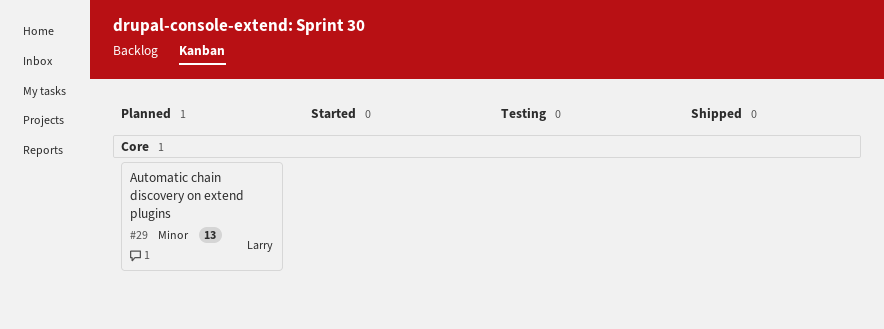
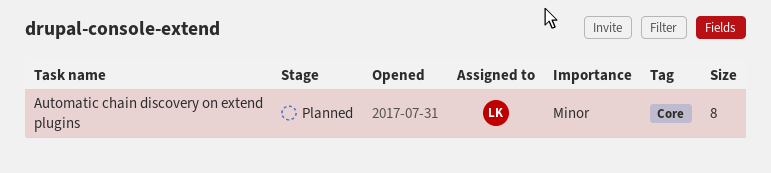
Automatic chain discovery on extend plugins, estimate: 13 -> 8

